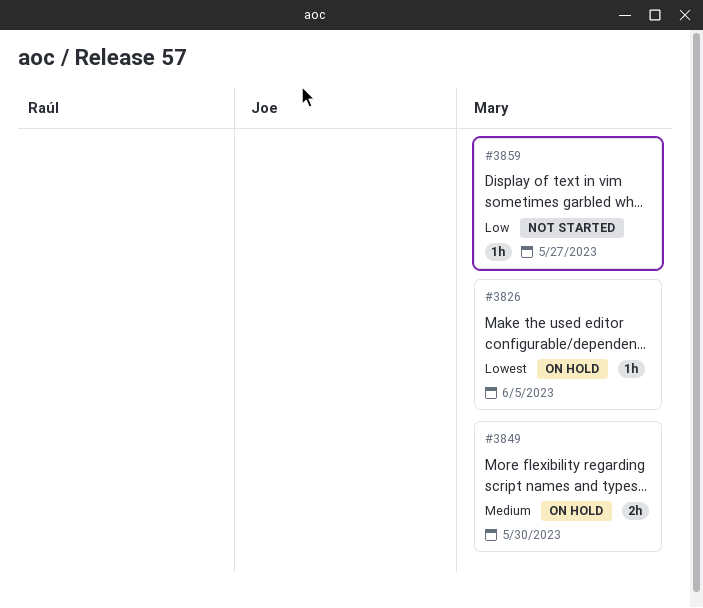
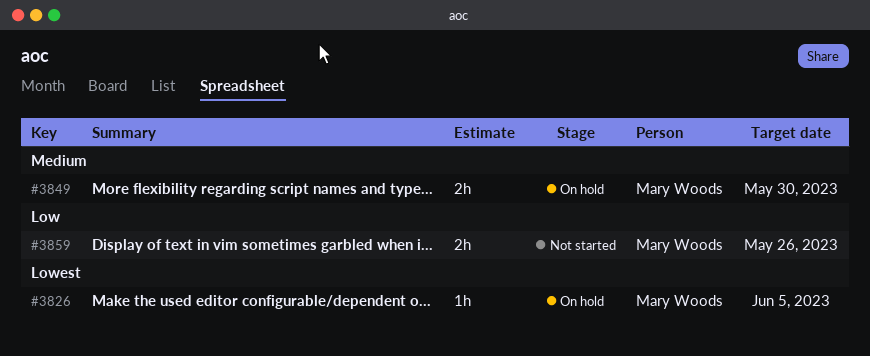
#3859, estimate: 1h -> 2h
#3859, due: May 27 -> May 26

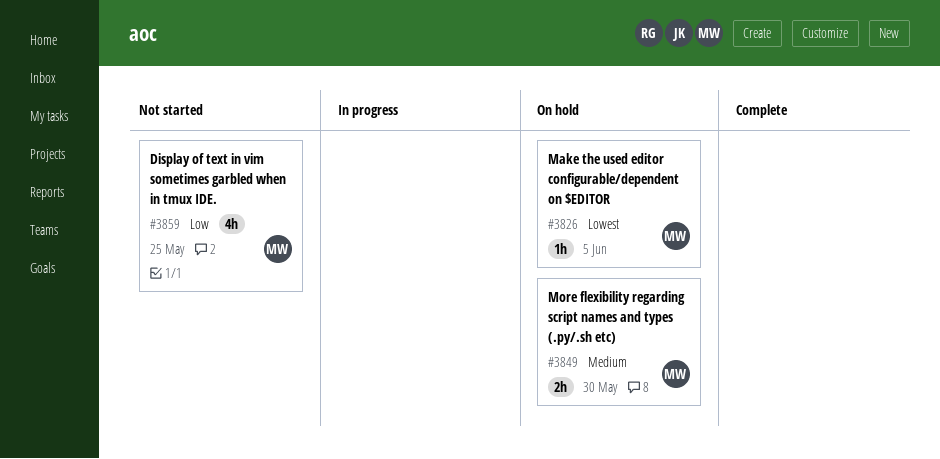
#3859, estimate: 2h -> 4h
#3859, due: May 26 -> May 25

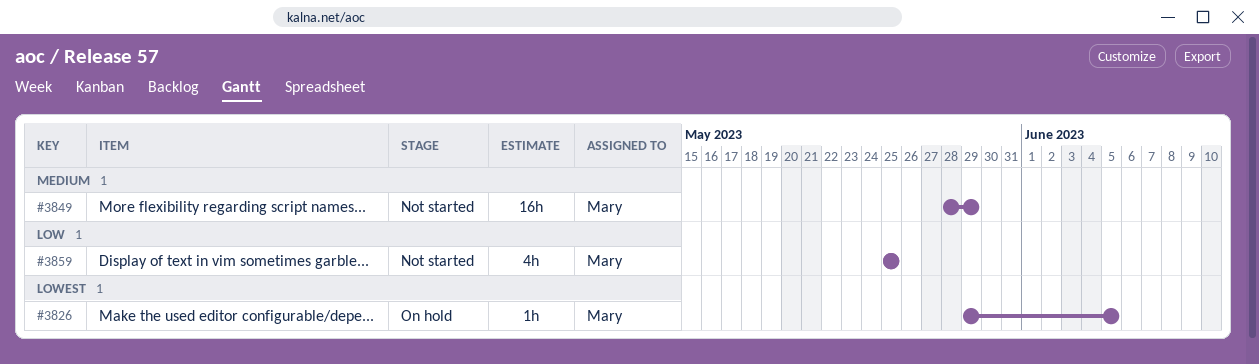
#3849, status: On hold -> Not started
#3849, estimate: 2h -> 16h
#3849, due: May 30 -> May 29

